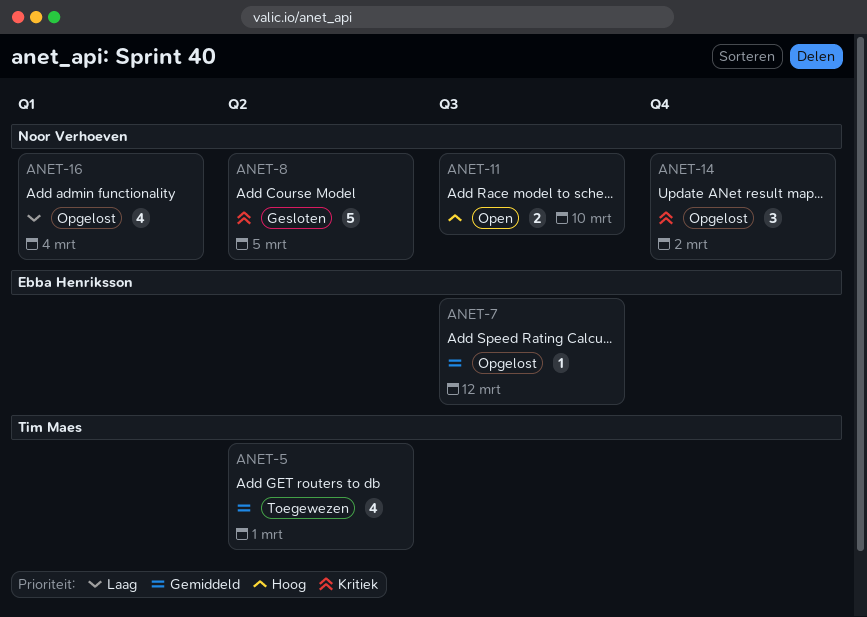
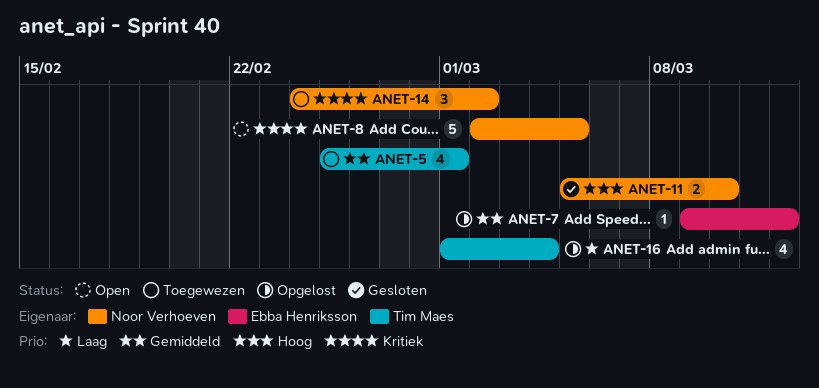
ANET-8, status: Gesloten -> Open
ANET-11, status: Open -> Gesloten
ANET-14, status: Opgelost -> Toegewezen
ANET-16, owner: Noor Verhoeven -> Tim Maes

